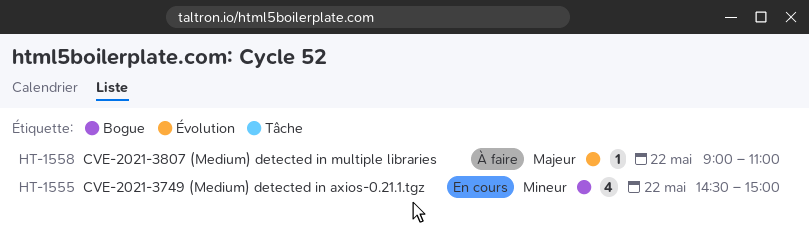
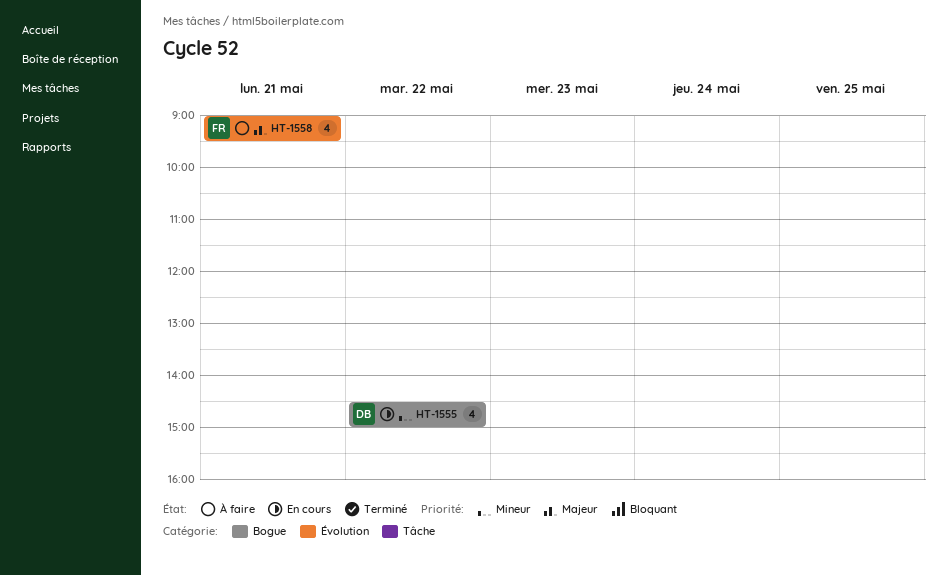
HT-1558, estimate: 1 -> 4
HT-1558, day: May 22 -> May 21
HT-1558, ends: 11:00 -> 09:30

